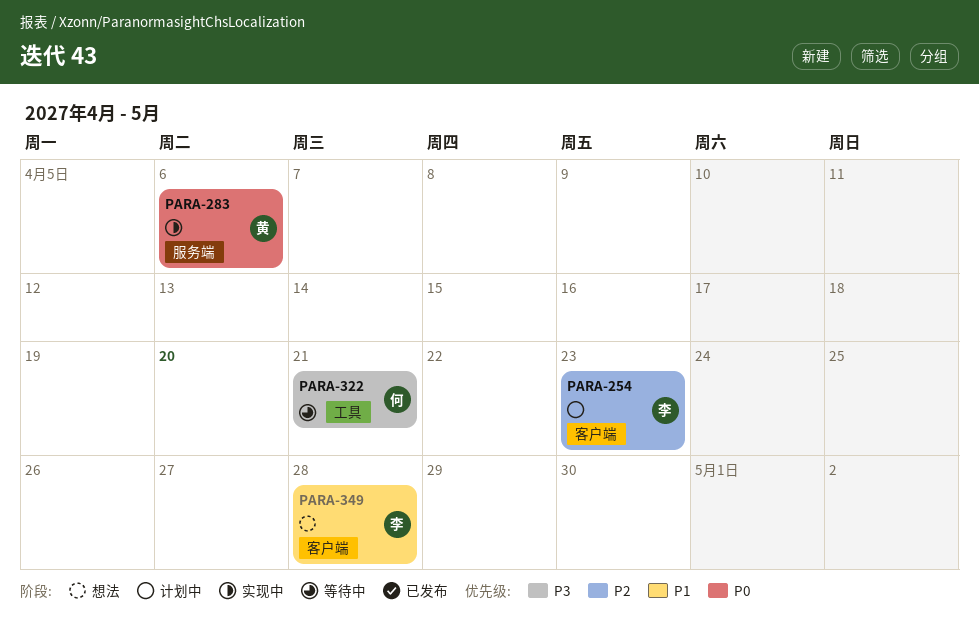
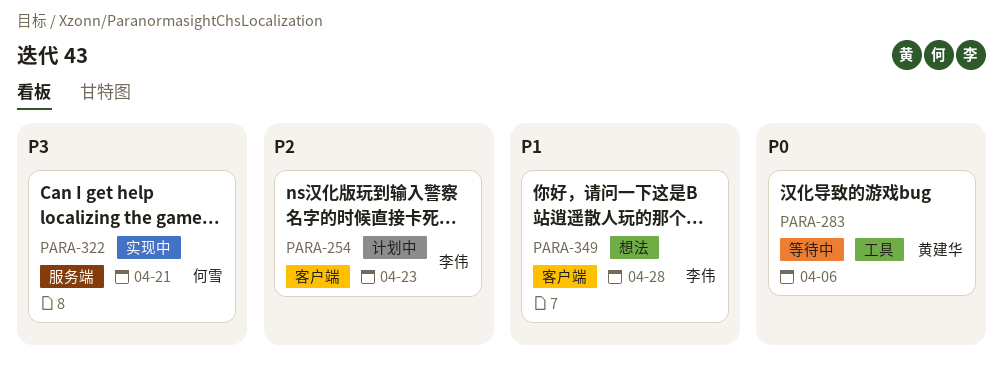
PARA-283, status: 实现中 -> 等待中
PARA-283, label: 服务端 -> 工具
PARA-322, status: 等待中 -> 实现中
PARA-322, label: 工具 -> 服务端

